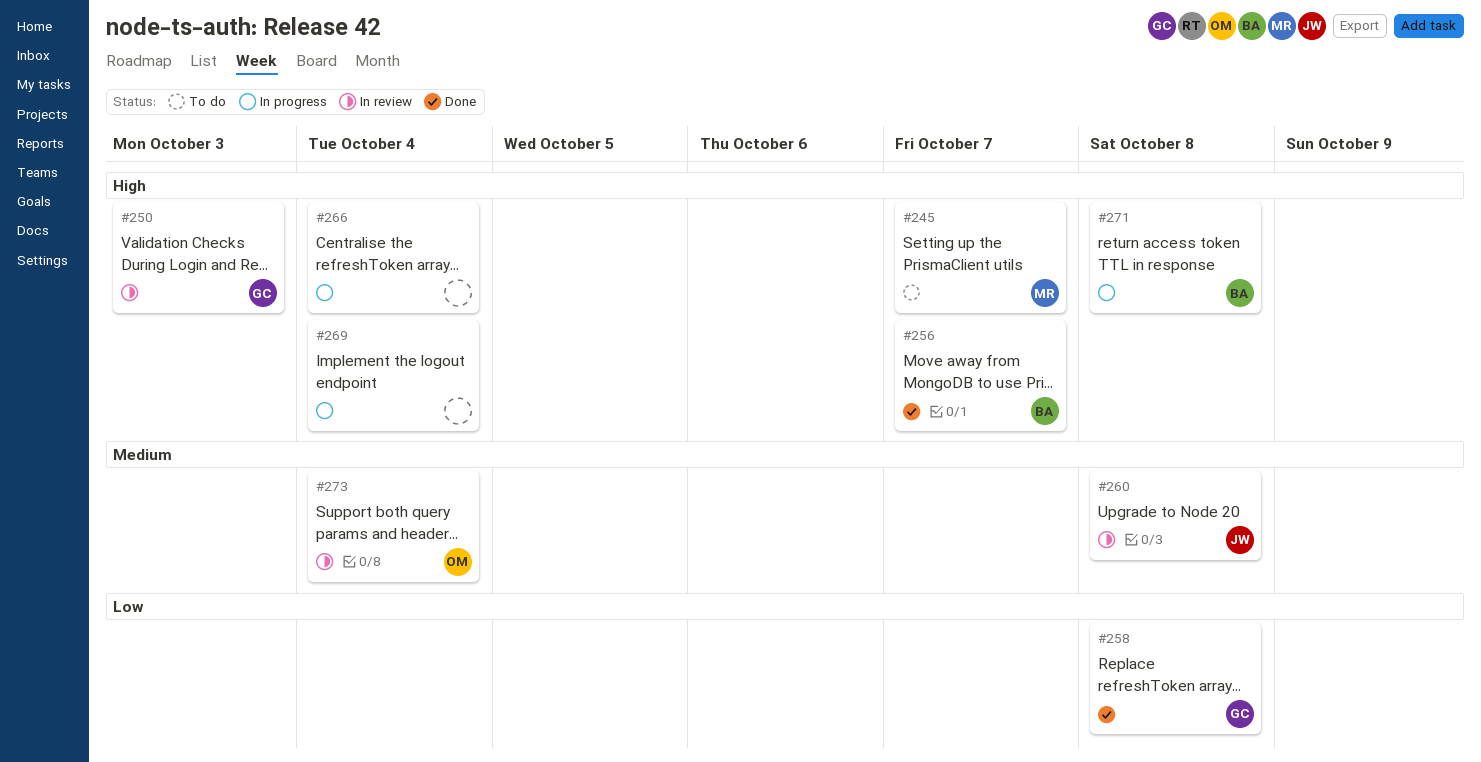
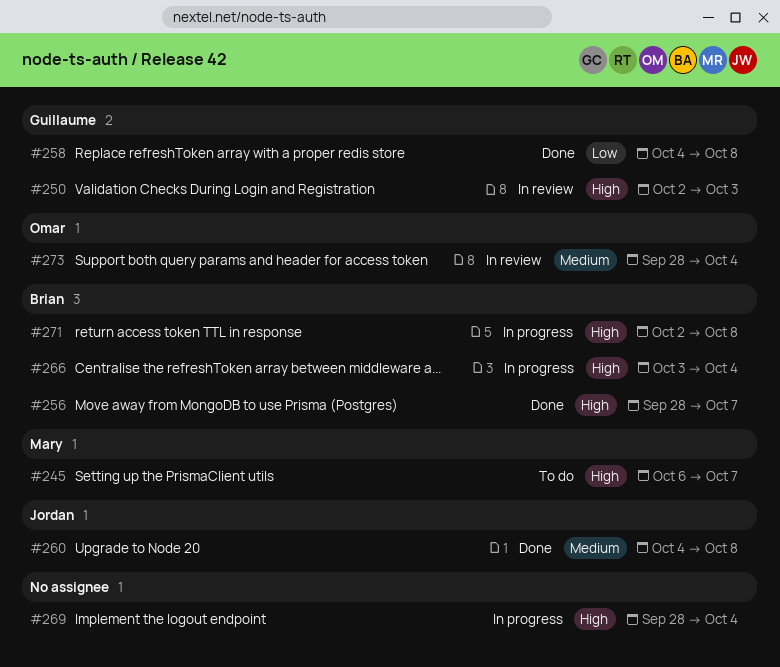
#260, status: In review -> Done
#266, owner: none -> Brian

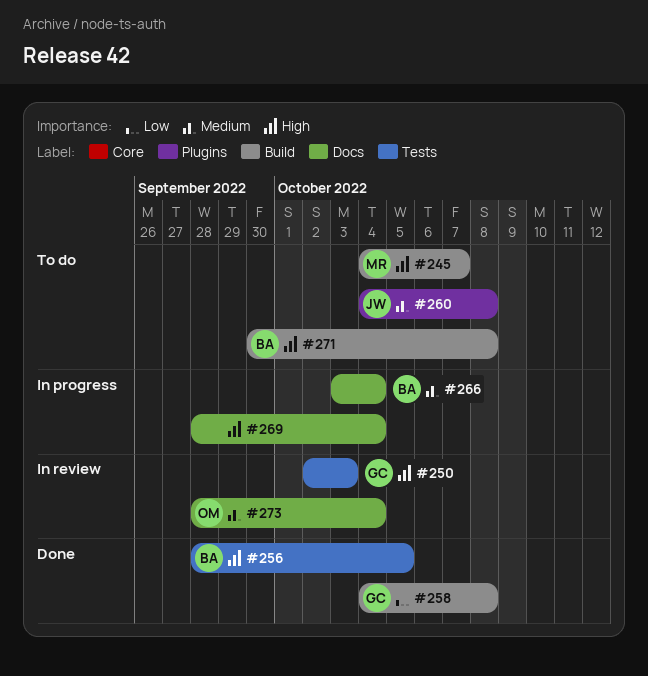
#245, start: Oct 6 -> Oct 4
#256, due: Oct 7 -> Oct 5
#260, status: Done -> To do
#266, priority: High -> Medium
#271, status: In progress -> To do
#271, start: Oct 2 -> Sep 30

